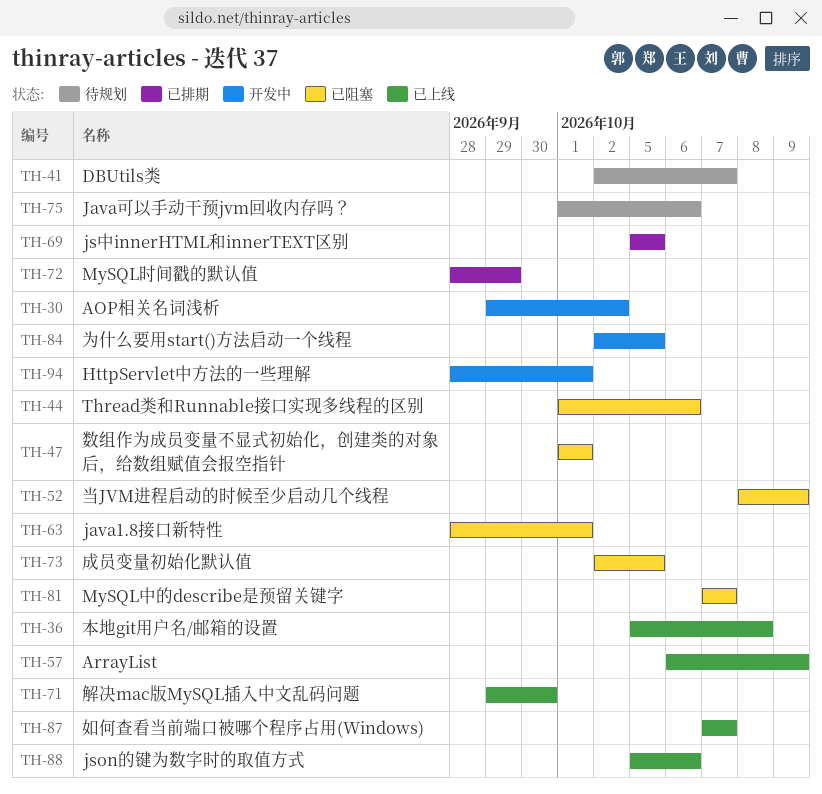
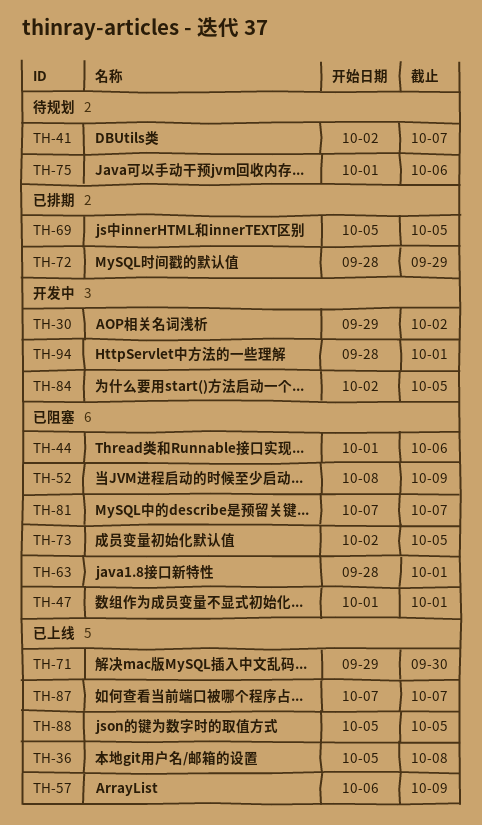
TH-88, due: Oct 6 -> Oct 5

